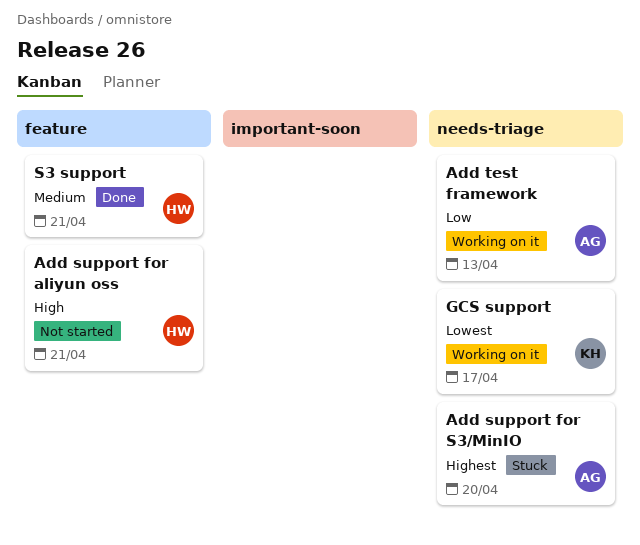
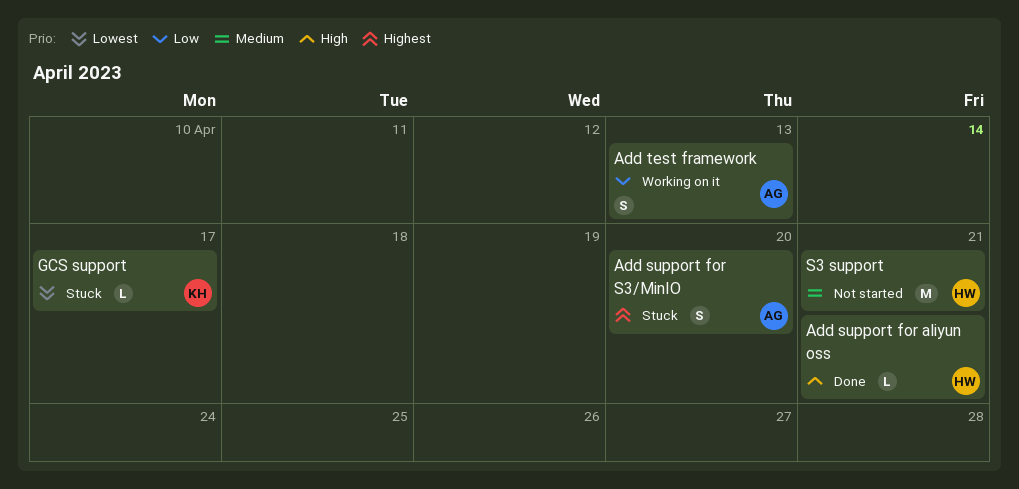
Add support for aliyun oss, status: Not started -> Done
GCS support, status: Working on it -> Stuck
S3 support, status: Done -> Not started

